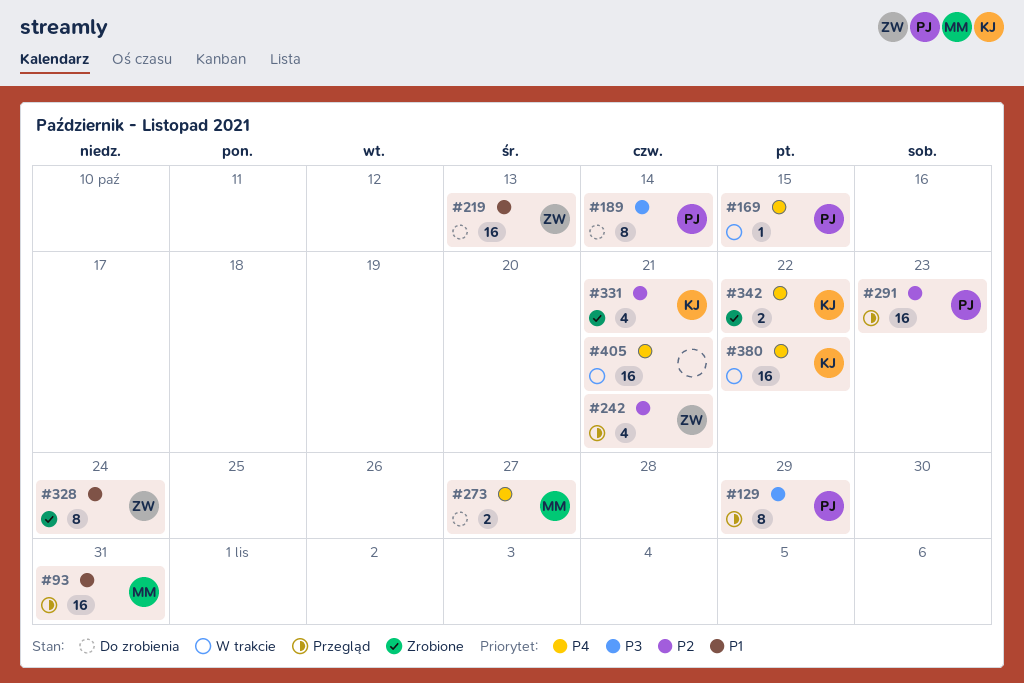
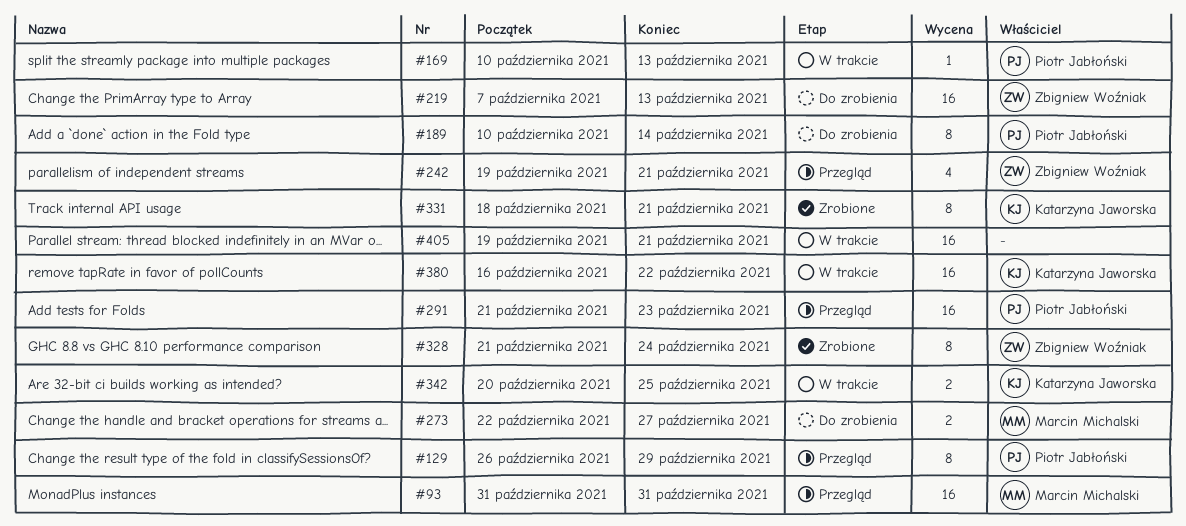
#169, due: Oct 15 -> Oct 13
#331, estimate: 4 -> 8
#342, status: Zrobione -> W trakcie
#342, due: Oct 22 -> Oct 25

